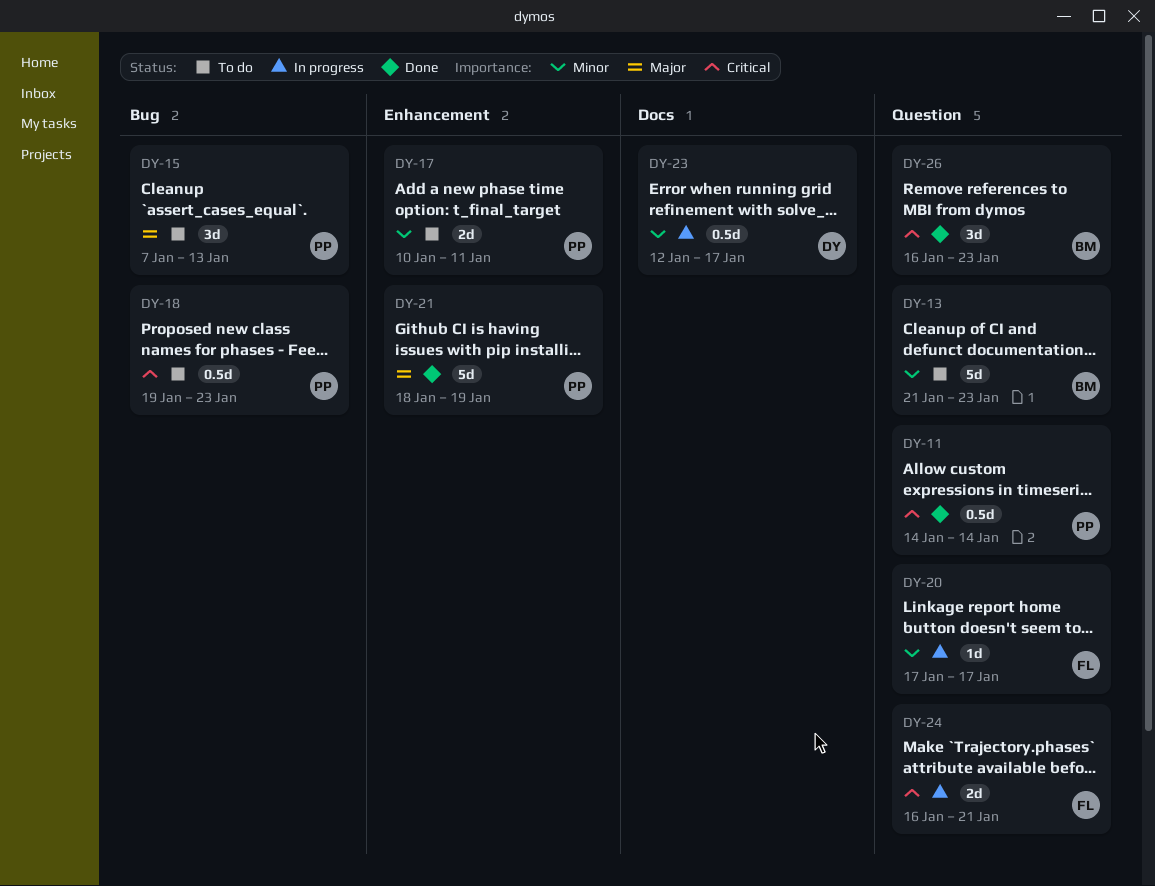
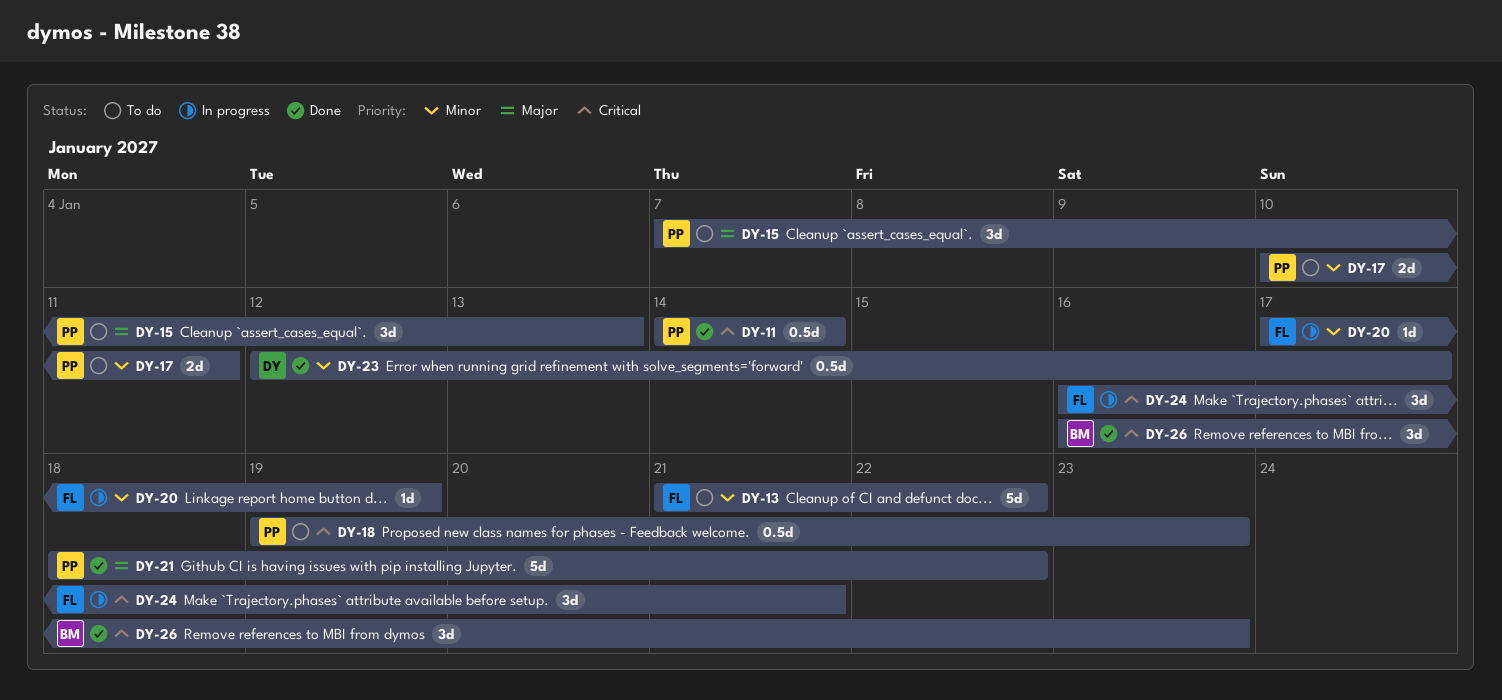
DY-13, owner: BM -> FL
DY-13, due: Jan 23 -> Jan 22
DY-20, due: Jan 17 -> Jan 19
DY-21, due: Jan 19 -> Jan 22
DY-23, status: In progress -> Done
DY-24, estimate: 2d -> 3d

